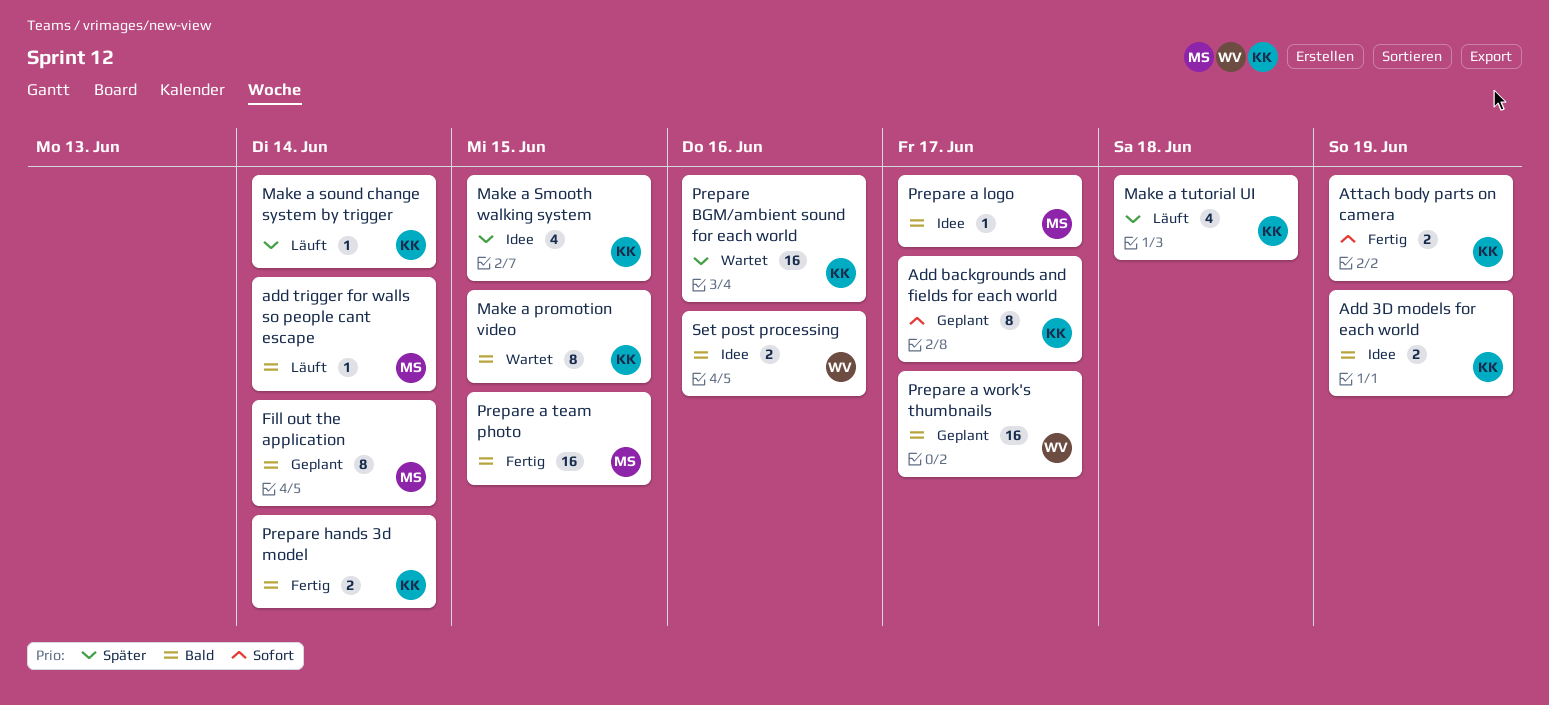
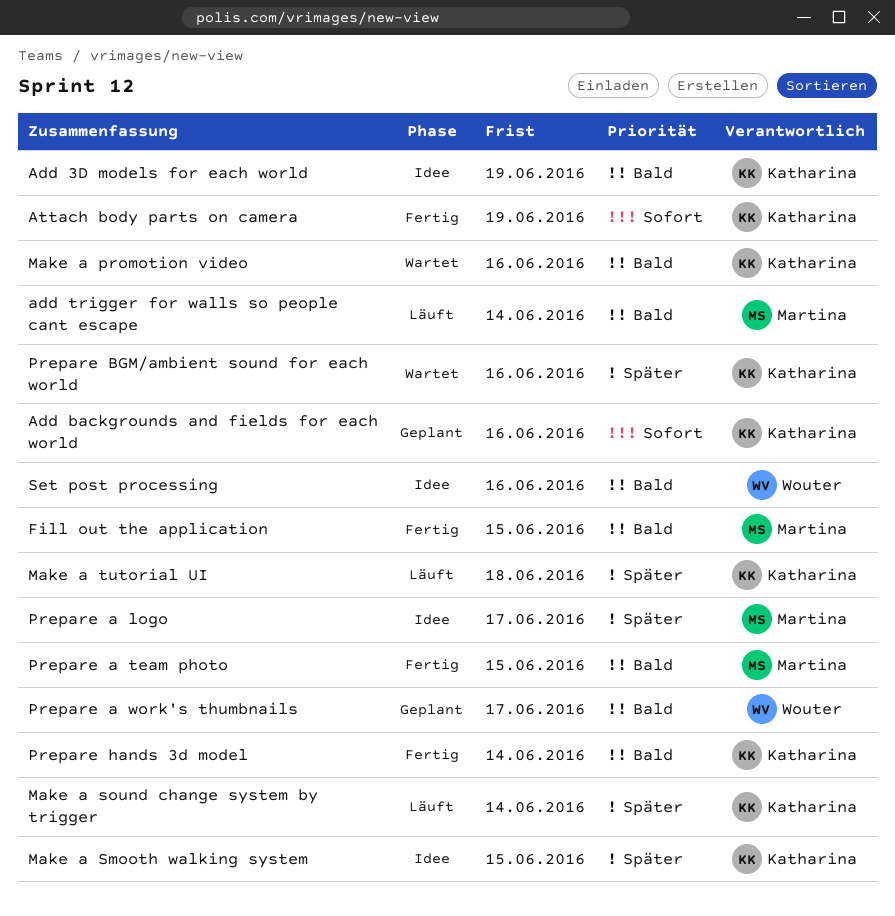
Add backgrounds and fields for each world, due: Jun 17 -> Jun 16
Fill out the application, status: Geplant -> Fertig
Fill out the application, due: Jun 14 -> Jun 15
Make a promotion video, due: Jun 15 -> Jun 16
Prepare a logo, priority: Bald -> Später

